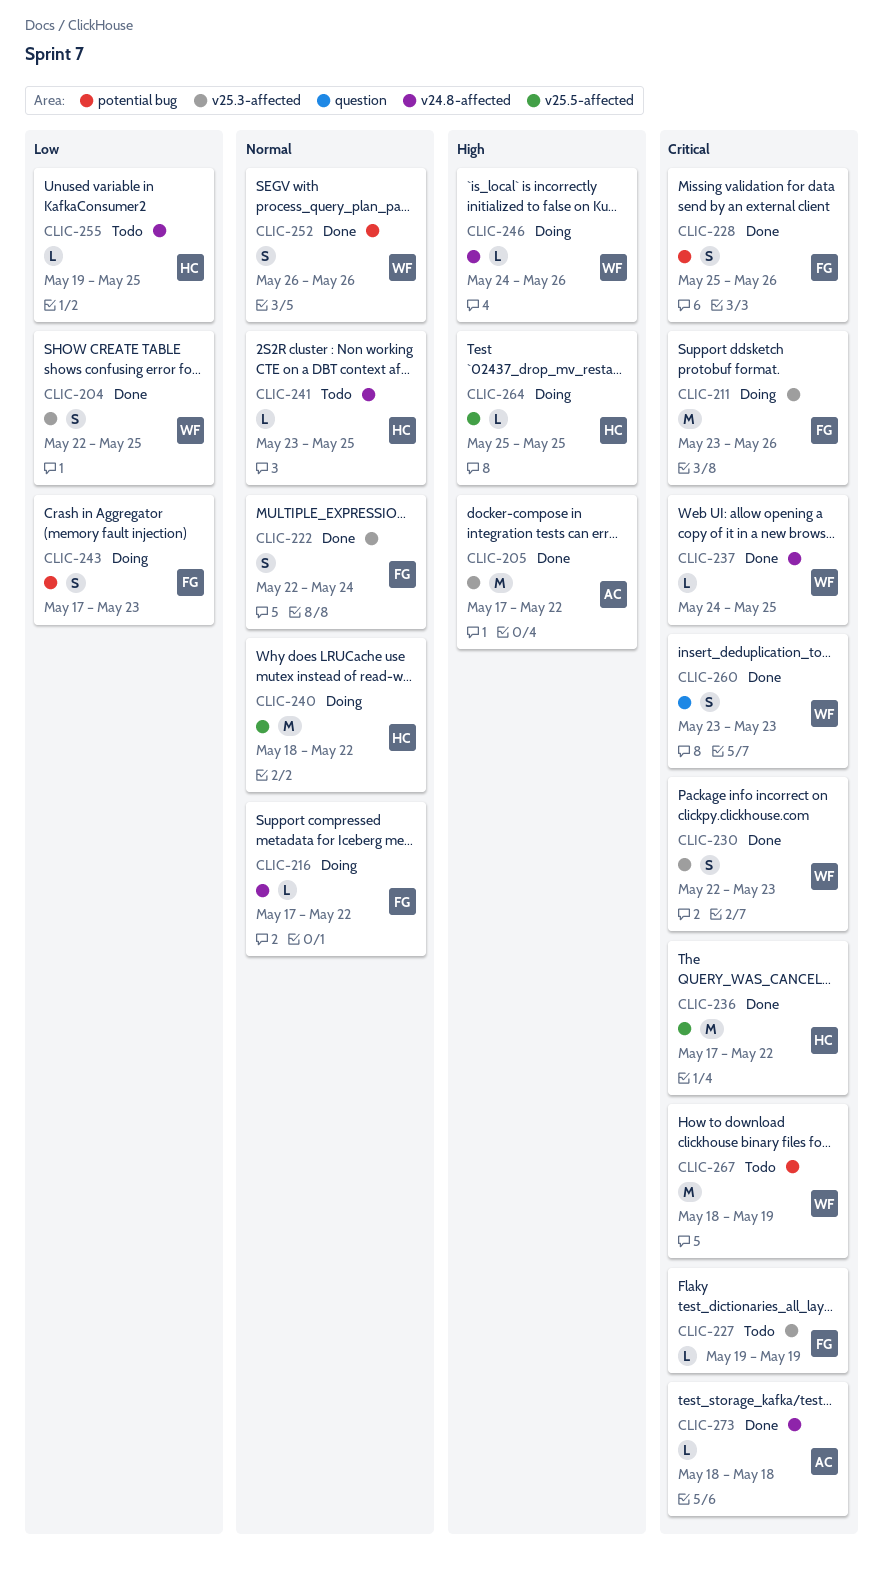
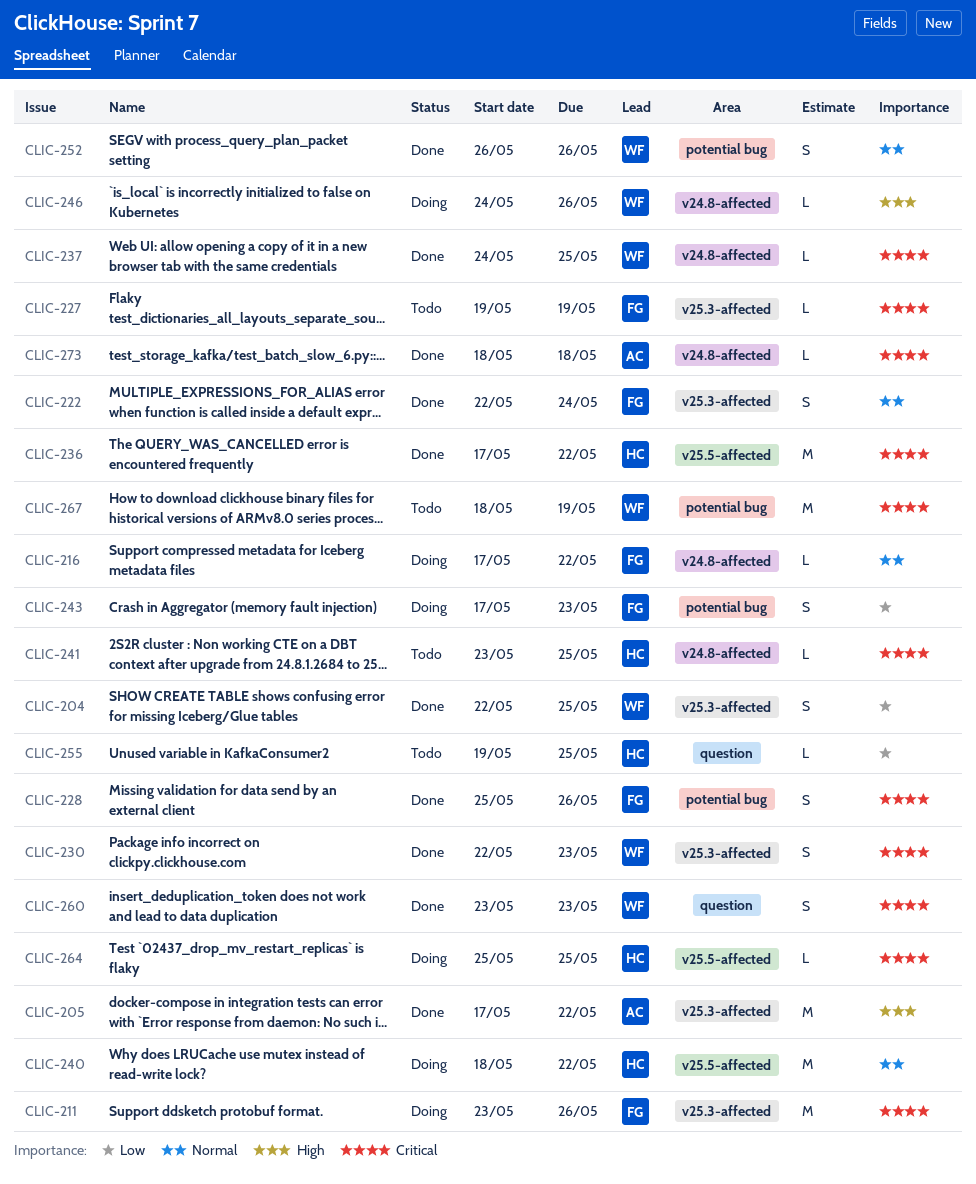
CLIC-241, priority: Normal -> Critical
CLIC-255, label: v24.8-affected -> question
CLIC-264, priority: High -> Critical

